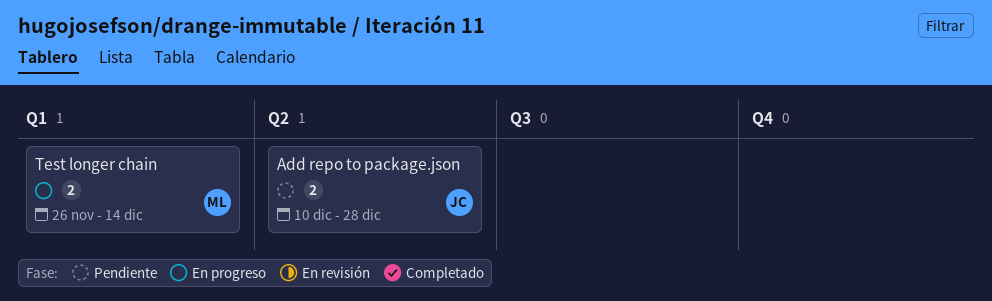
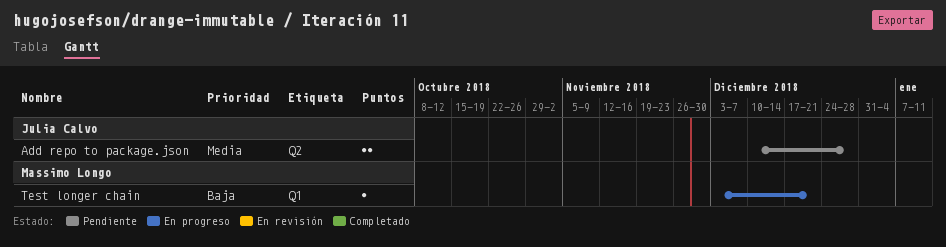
Test longer chain, estimate: 2 -> 1
Test longer chain, start: Nov 26 -> Dec 3
Test longer chain, due: Dec 14 -> Dec 21

